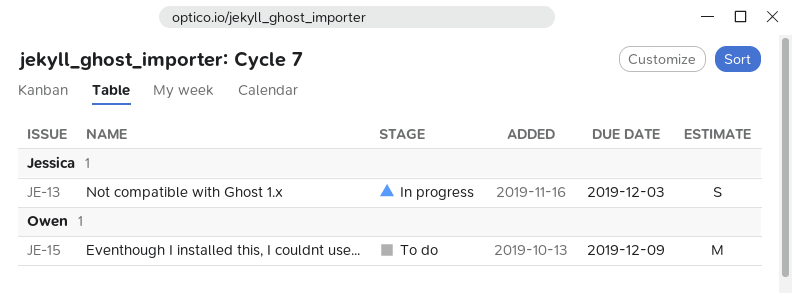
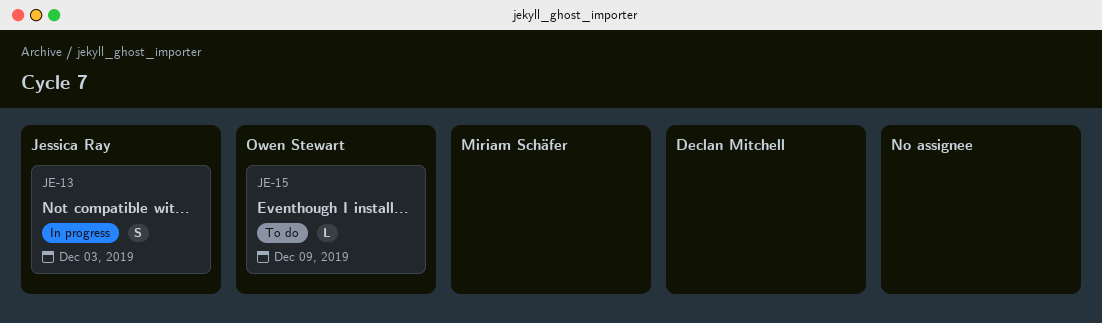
JE-15, estimate: M -> L

